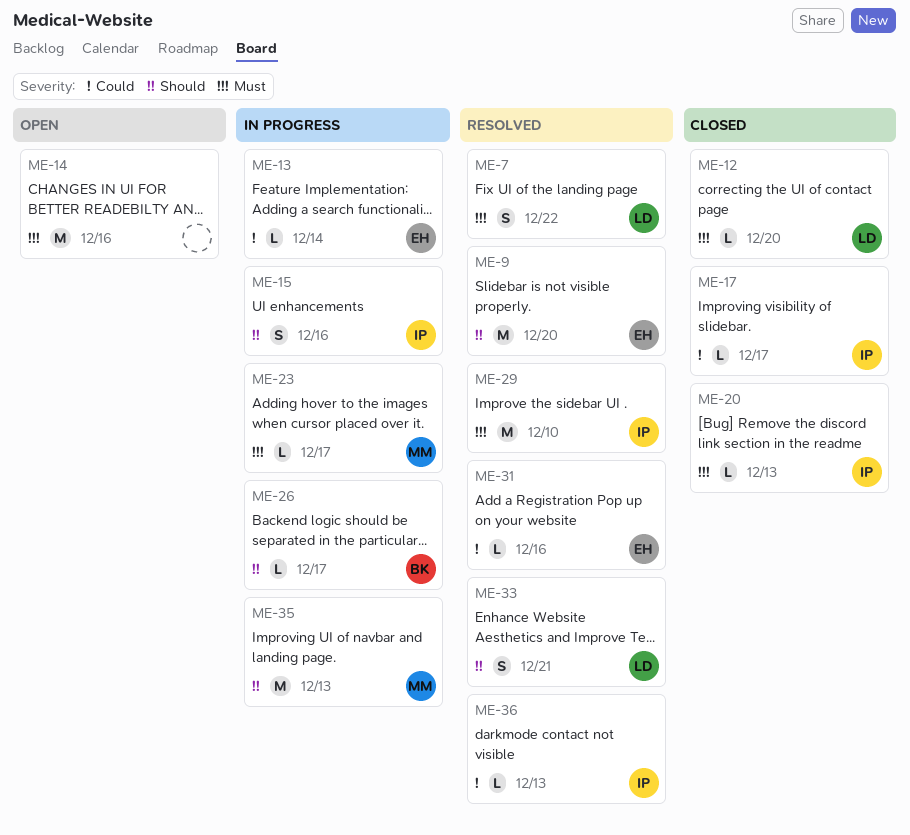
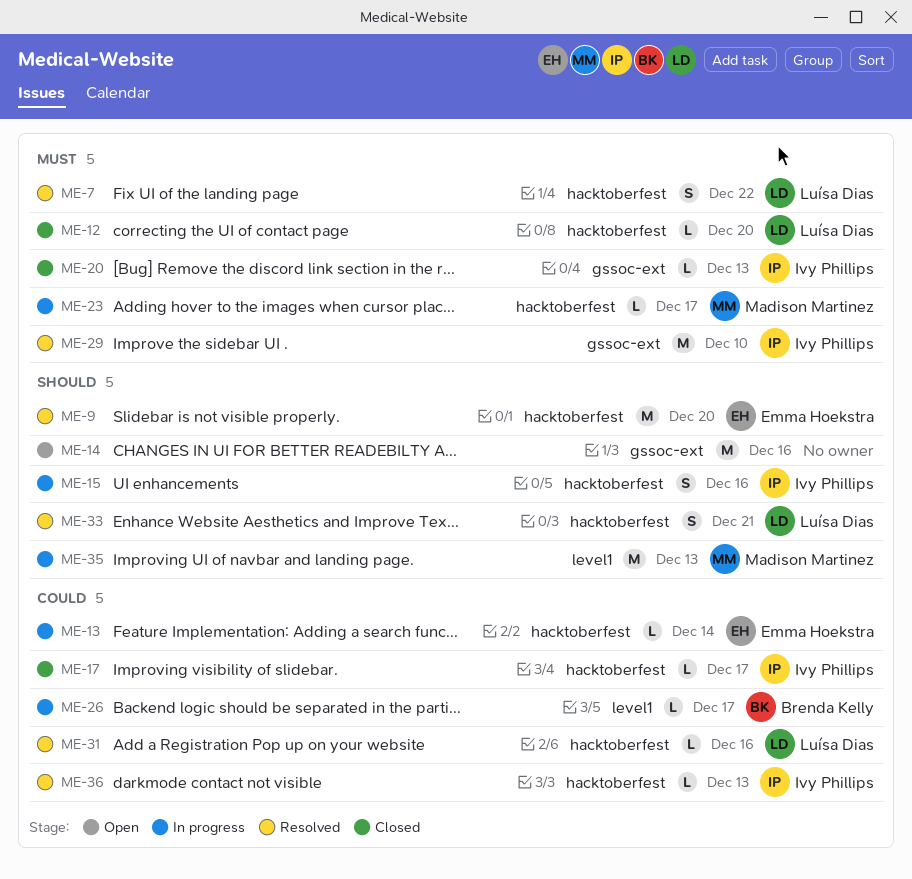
ME-14, priority: Must -> Should
ME-26, priority: Should -> Could
ME-31, owner: Emma Hoekstra -> Luísa Dias

